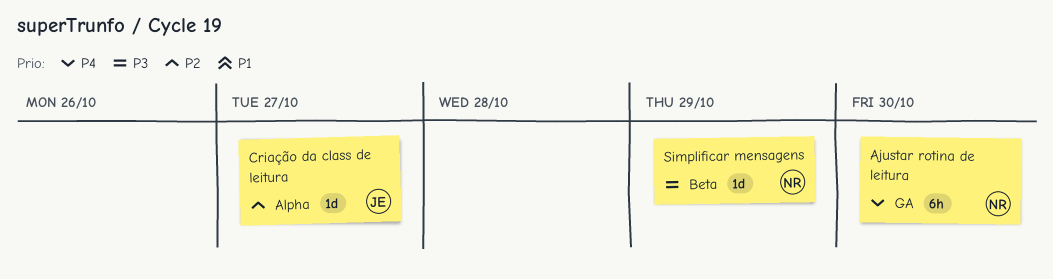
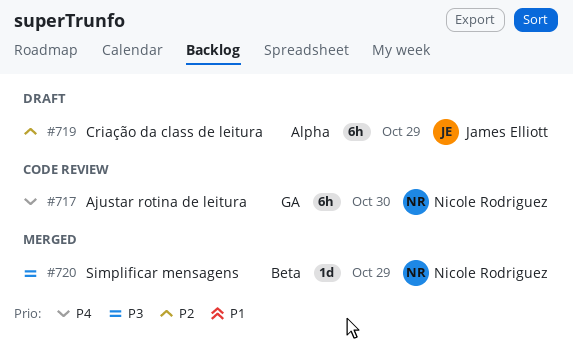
Criação da class de leitura, estimate: 1d -> 6h
Criação da class de leitura, due: Oct 27 -> Oct 29

